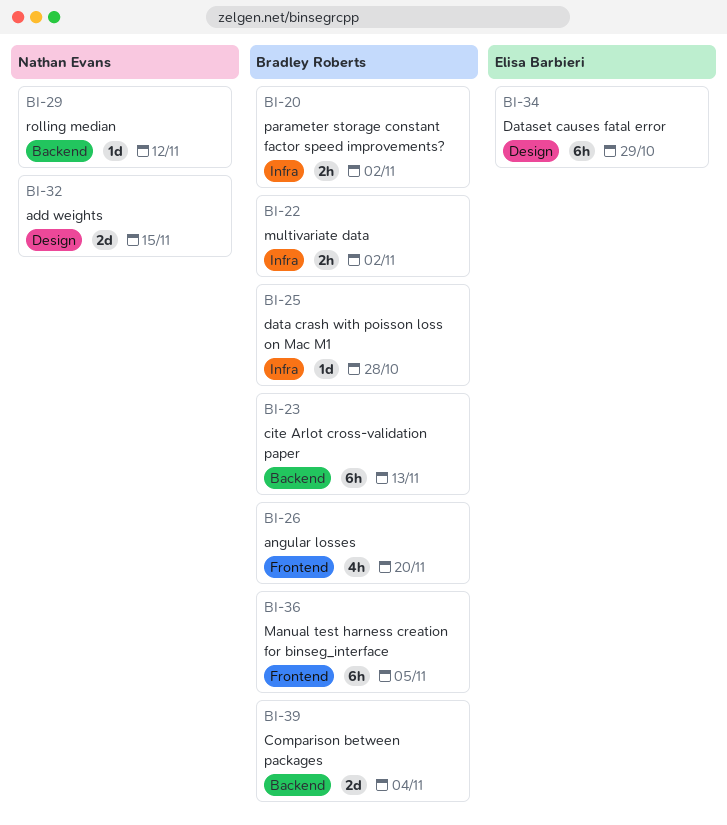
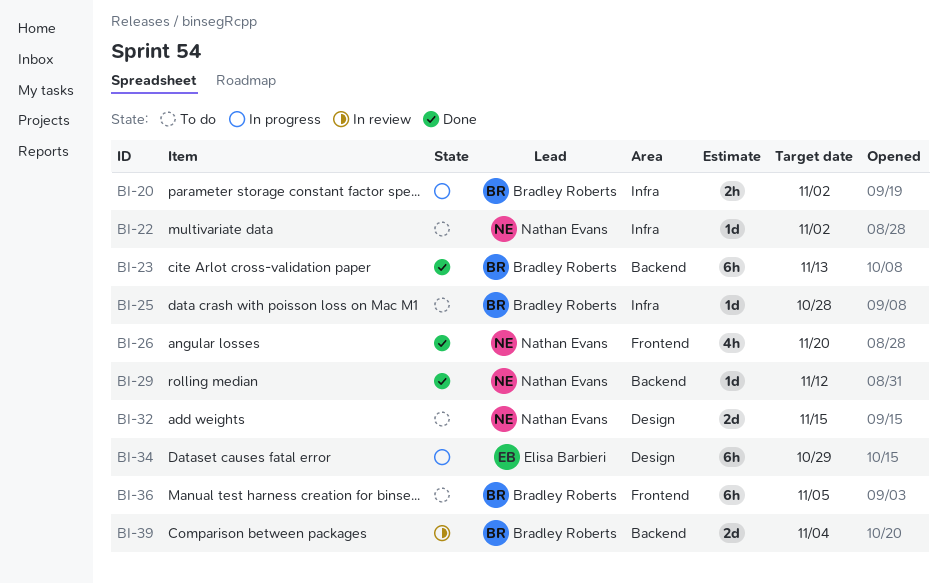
BI-22, owner: Bradley Roberts -> Nathan Evans
BI-22, estimate: 2h -> 1d
BI-26, owner: Bradley Roberts -> Nathan Evans

